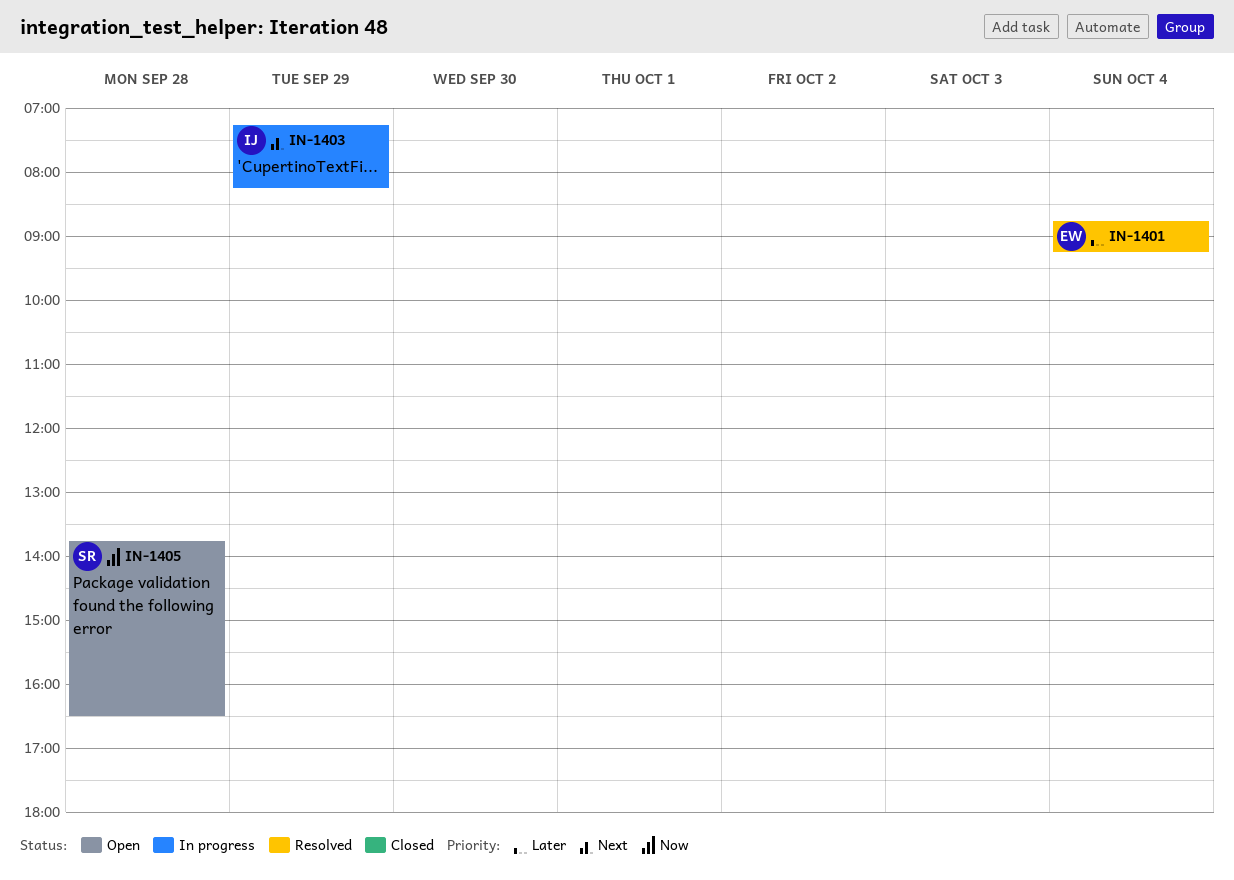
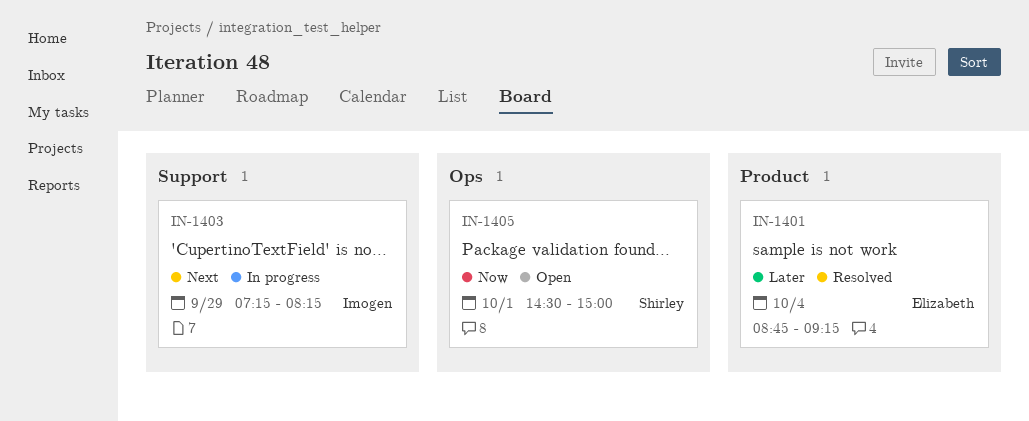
IN-1405, day: Sep 28 -> Oct 1
IN-1405, begins: 13:45 -> 14:30
IN-1405, ends: 16:30 -> 15:00

